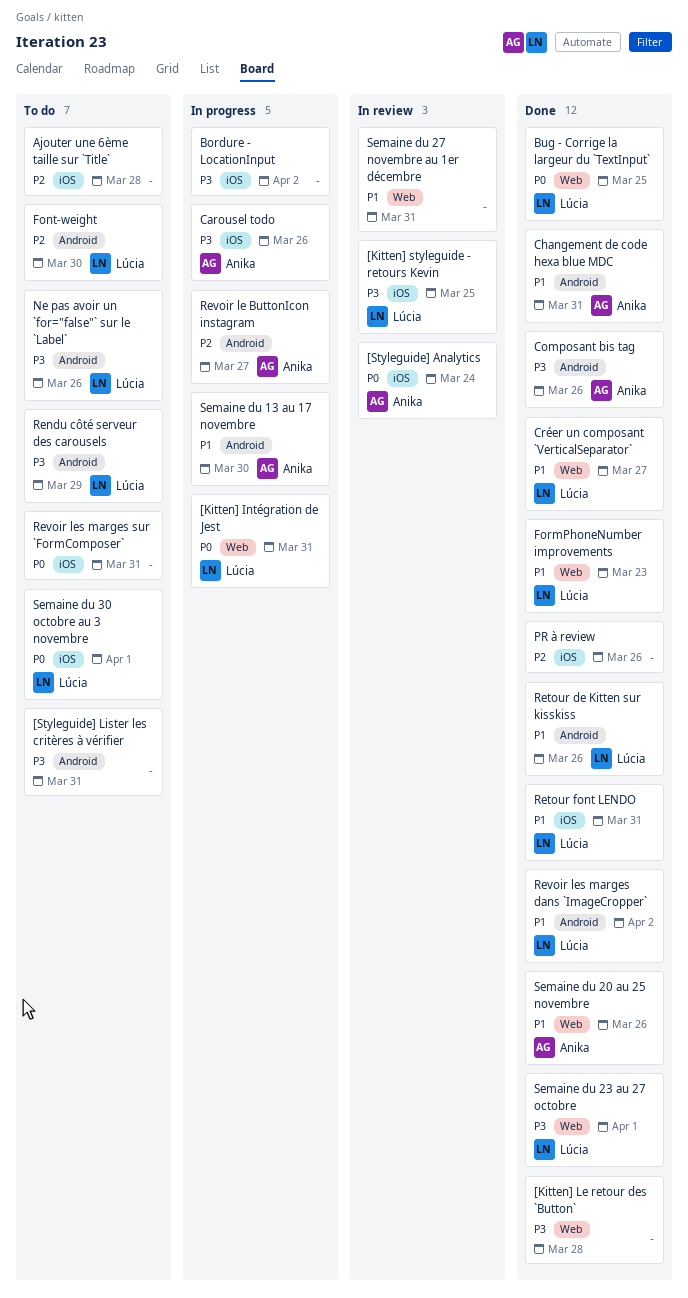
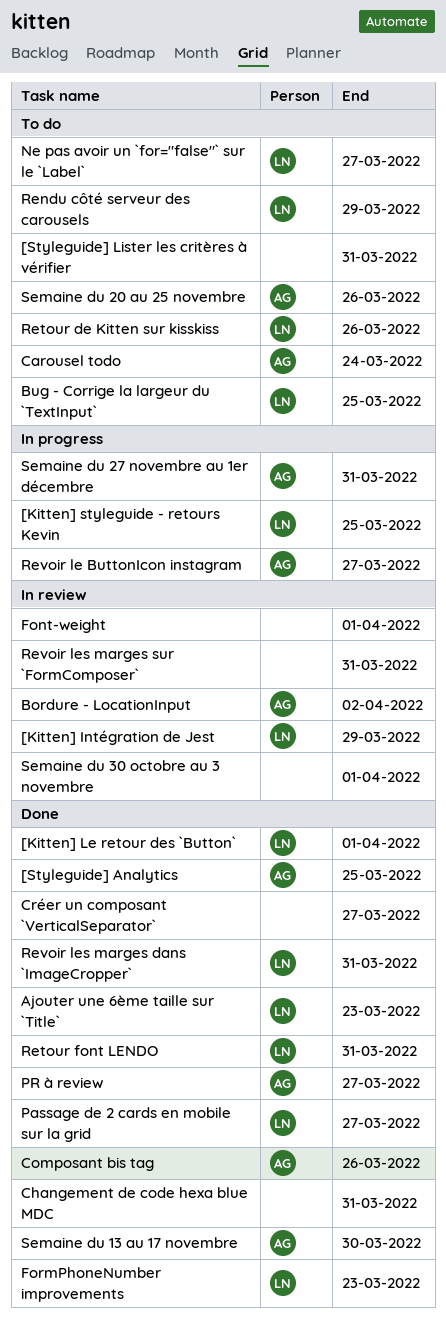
[Kitten] Intégration de Jest, status: In progress -> In review
[Kitten] Intégration de Jest, due: Mar 31 -> Mar 29
[Kitten] Le retour des `Button`, owner: none -> Lúcia
[Kitten] Le retour des `Button`, due: Mar 28 -> Apr 1
[Kitten] styleguide - retours Kevin, status: In review -> In progress
[Styleguide] Analytics, status: In review -> Done
[Styleguide] Analytics, due: Mar 24 -> Mar 25
Ajouter une 6ème taille sur `Title`, status: To do -> Done
Ajouter une 6ème taille sur `Title`, owner: none -> Lúcia
Ajouter une 6ème taille sur `Title`, due: Mar 28 -> Mar 23
Bordure - LocationInput, status: In progress -> In review
Bordure - LocationInput, owner: none -> Anika
Bug - Corrige la largeur du `TextInput`, status: Done -> To do
Carousel todo, status: In progress -> To do
Carousel todo, due: Mar 26 -> Mar 24
Changement de code hexa blue MDC, owner: Anika -> none
Créer un composant `VerticalSeparator`, owner: Lúcia -> none
Font-weight, status: To do -> In review
Font-weight, owner: Lúcia -> none
Font-weight, due: Mar 30 -> Apr 1
Ne pas avoir un `for="false"` sur le `Label`, due: Mar 26 -> Mar 27
Passage de 2 cards en mobile sur la grid: none -> present
PR à review, owner: none -> Anika
PR à review, due: Mar 26 -> Mar 27
Retour de Kitten sur kisskiss, status: Done -> To do
Revoir les marges dans `ImageCropper`, due: Apr 2 -> Mar 31
Revoir les marges sur `FormComposer`, status: To do -> In review
Semaine du 13 au 17 novembre, status: In progress -> Done
Semaine du 20 au 25 novembre, status: Done -> To do
Semaine du 23 au 27 octobre: present -> none
Semaine du 27 novembre au 1er décembre, status: In review -> In progress
Semaine du 27 novembre au 1er décembre, owner: none -> Anika
Semaine du 30 octobre au 3 novembre, status: To do -> In review
Semaine du 30 octobre au 3 novembre, owner: Lúcia -> none

